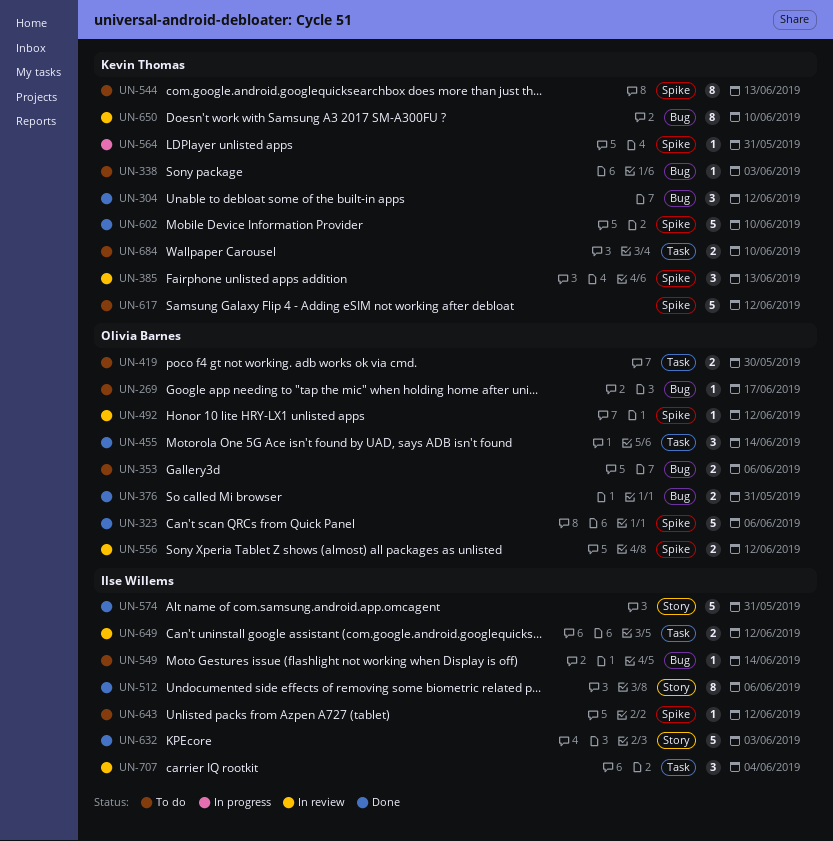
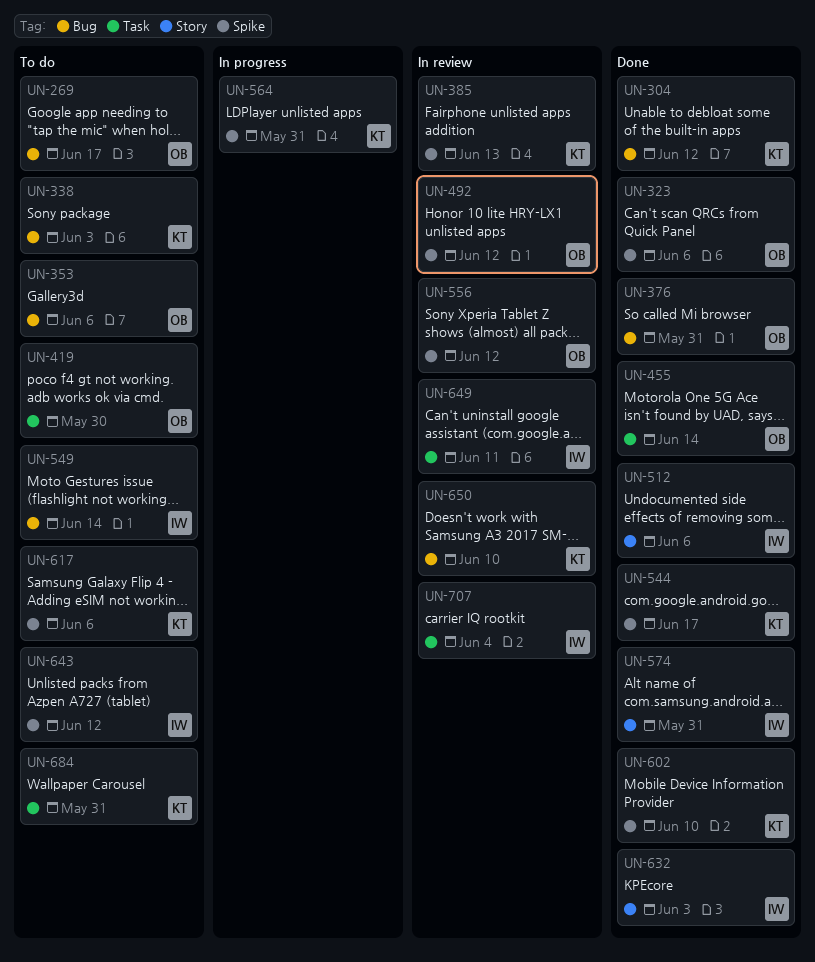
UN-544, status: To do -> Done
UN-544, due: Jun 13 -> Jun 17
UN-617, due: Jun 12 -> Jun 6
UN-649, due: Jun 12 -> Jun 11
UN-684, due: Jun 10 -> May 31

